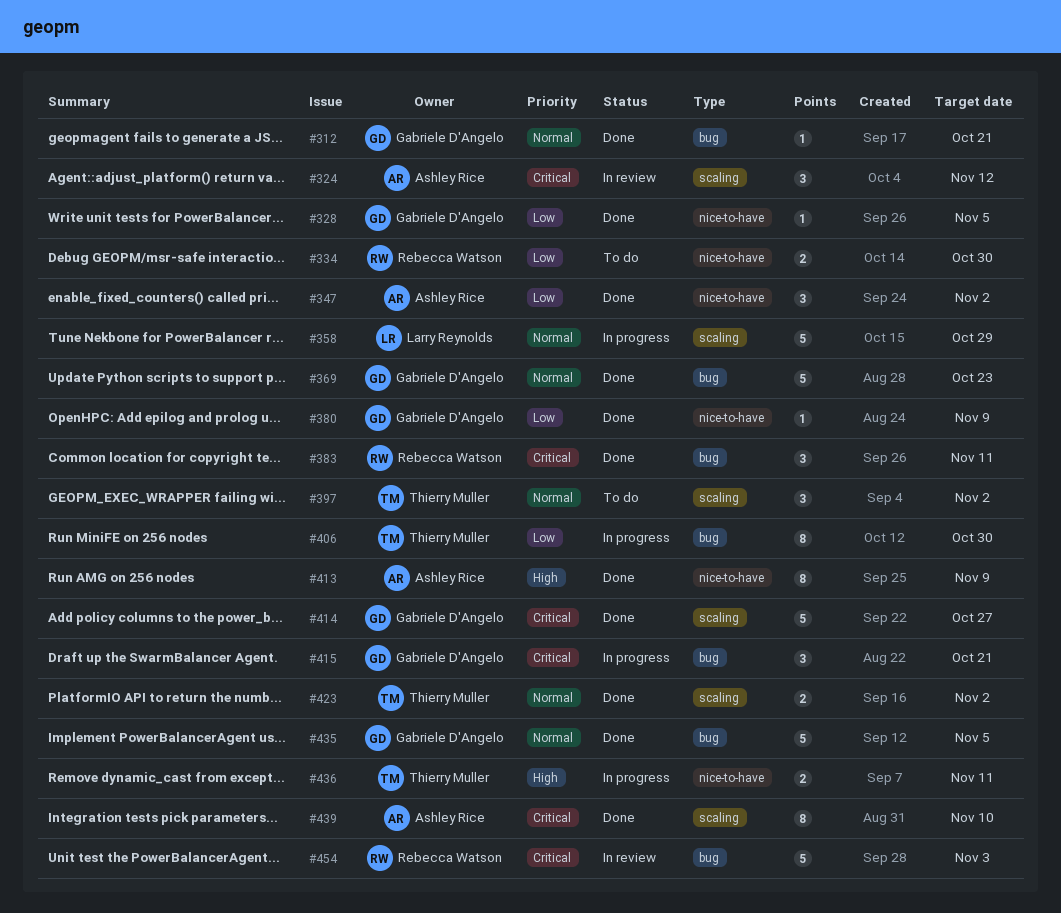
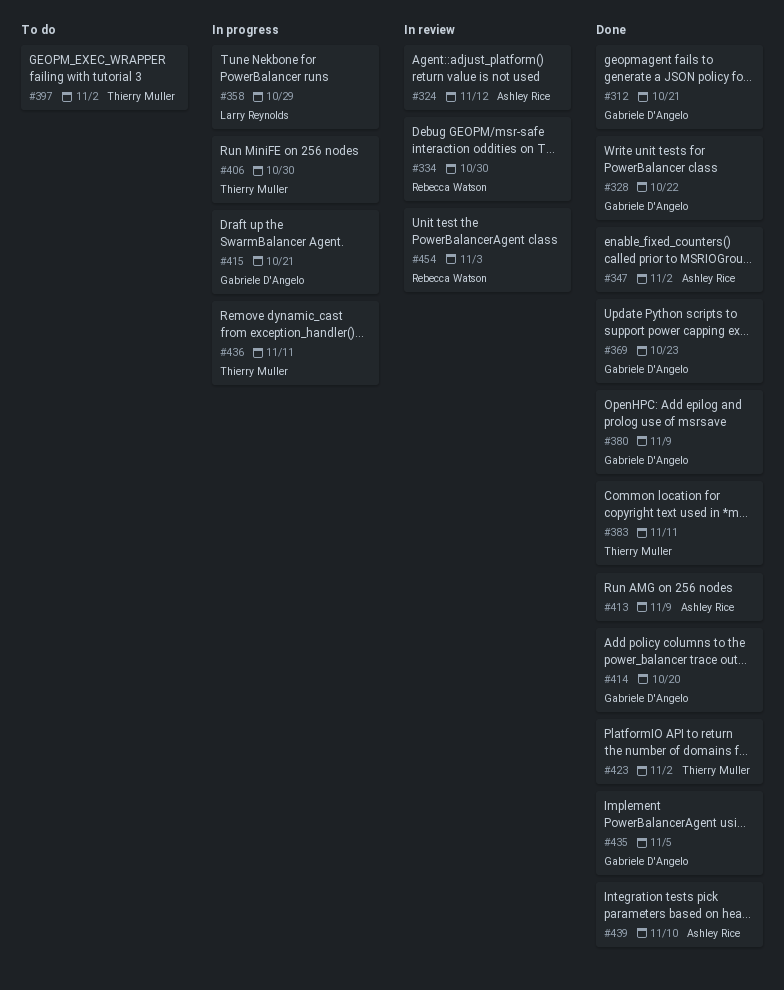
#328, due: Nov 5 -> Oct 22
#334, status: To do -> In review
#383, owner: Rebecca Watson -> Thierry Muller
#414, due: Oct 27 -> Oct 20

